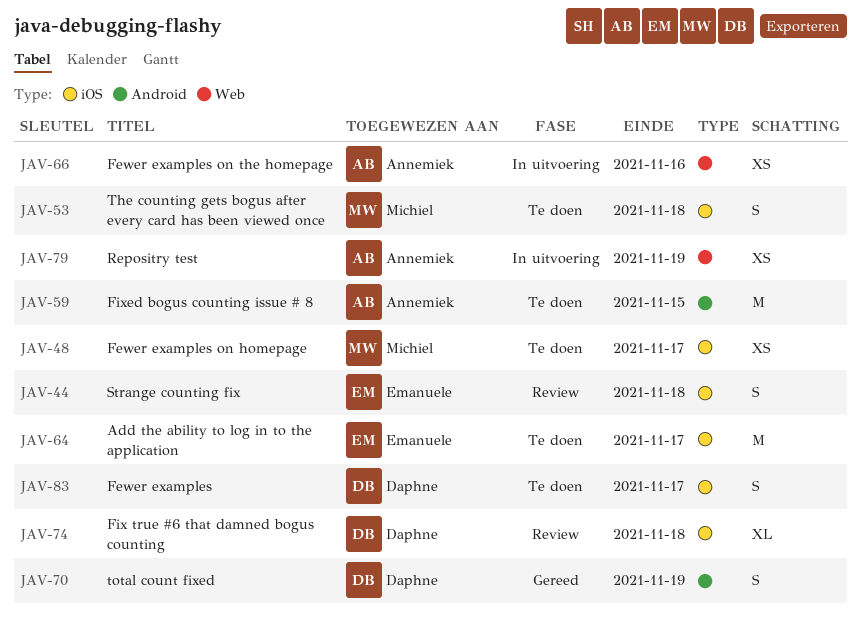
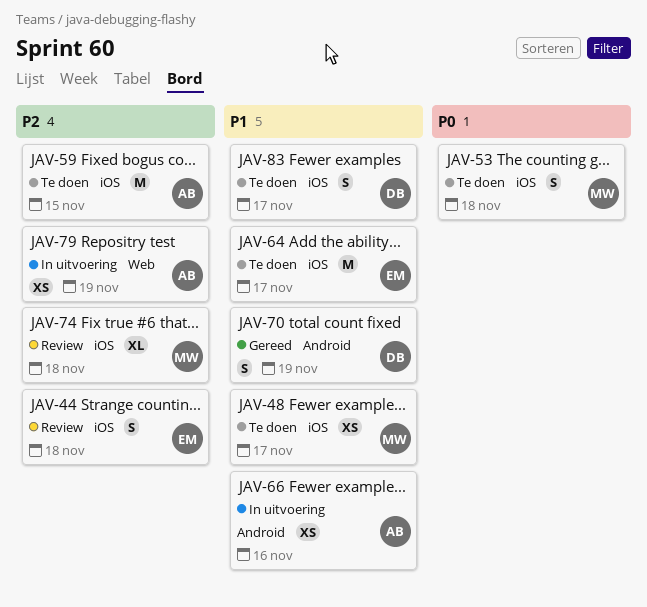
JAV-59, label: Android -> iOS
JAV-66, label: Web -> Android
JAV-74, owner: Daphne -> Michiel

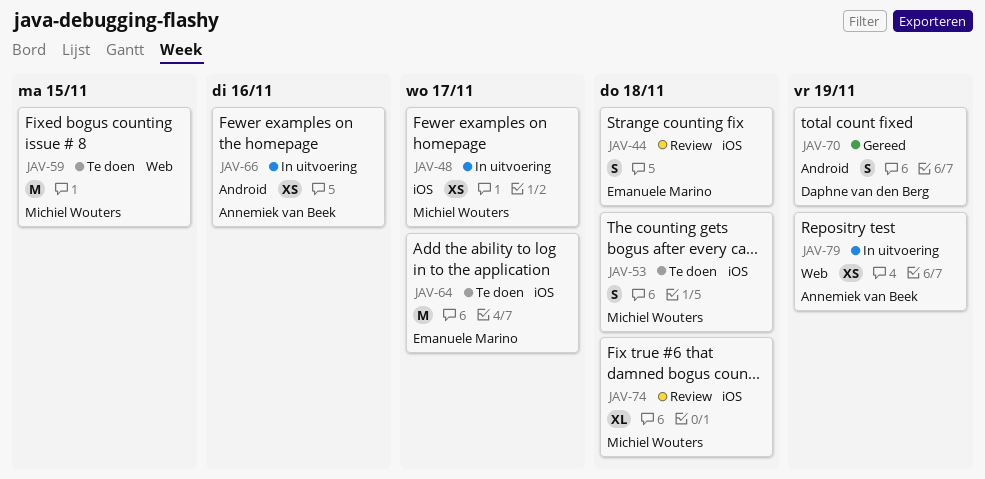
JAV-48, status: Te doen -> In uitvoering
JAV-59, owner: Annemiek van Beek -> Michiel Wouters
JAV-59, label: iOS -> Web
JAV-83: present -> none

